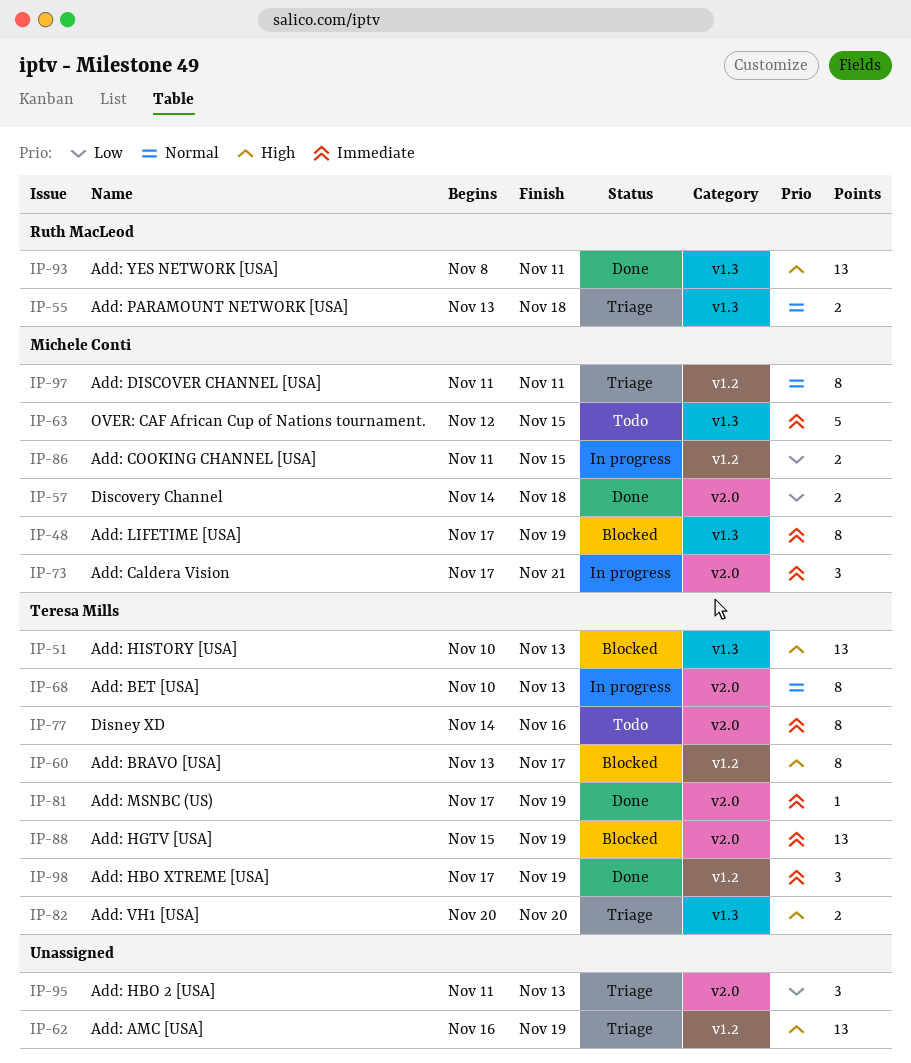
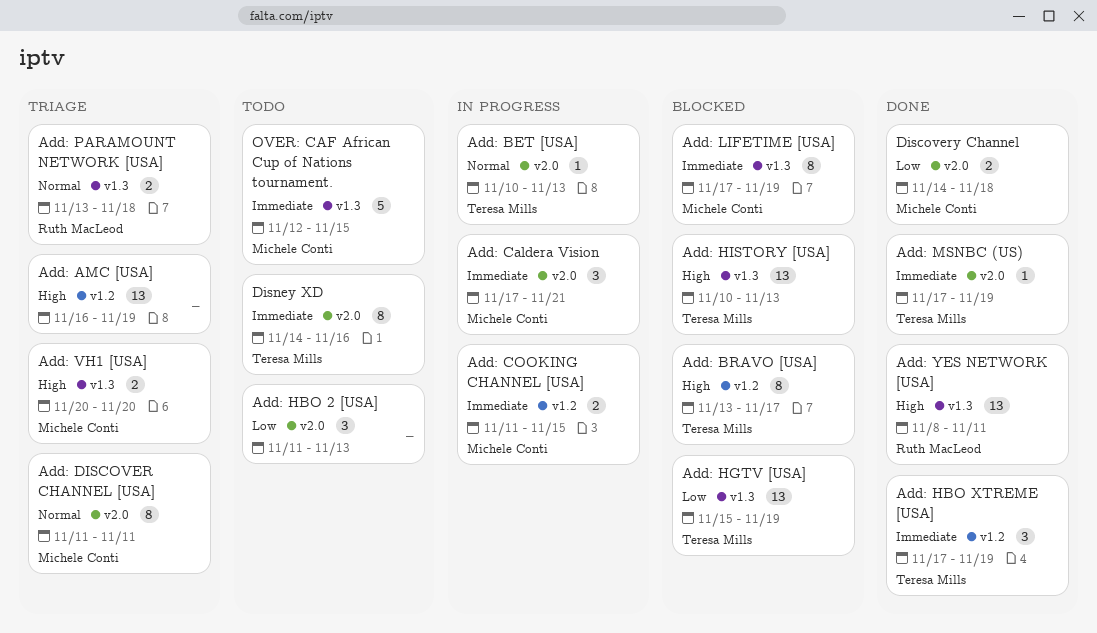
Add: BET [USA], estimate: 8 -> 1
Add: COOKING CHANNEL [USA], priority: Low -> Immediate
Add: DISCOVER CHANNEL [USA], label: v1.2 -> v2.0
Add: HBO 2 [USA], status: Triage -> Todo
Add: HGTV [USA], priority: Immediate -> Low
Add: HGTV [USA], label: v2.0 -> v1.3
Add: VH1 [USA], owner: Teresa Mills -> Michele Conti

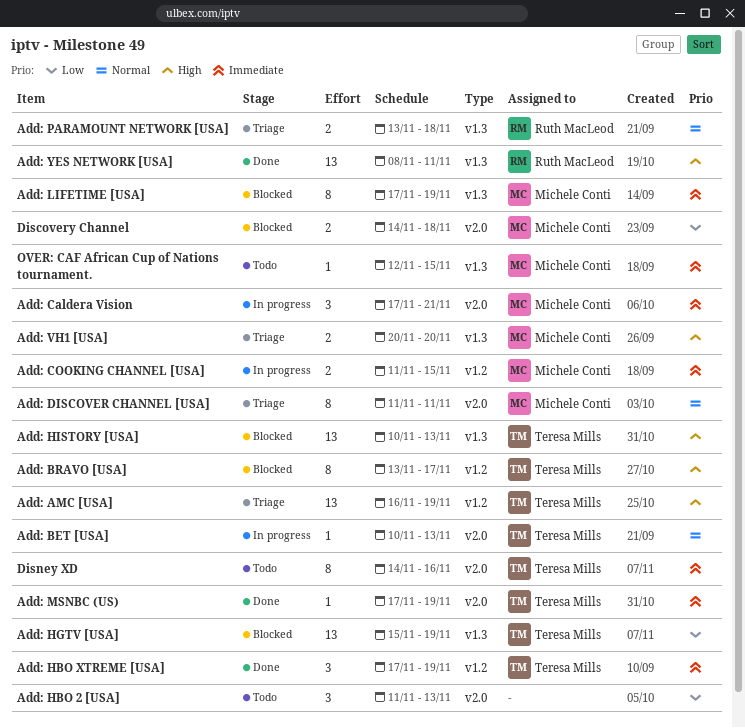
Add: AMC [USA], owner: none -> Teresa Mills
Discovery Channel, status: Done -> Blocked
OVER: CAF African Cup of Nations tournament., estimate: 5 -> 1

